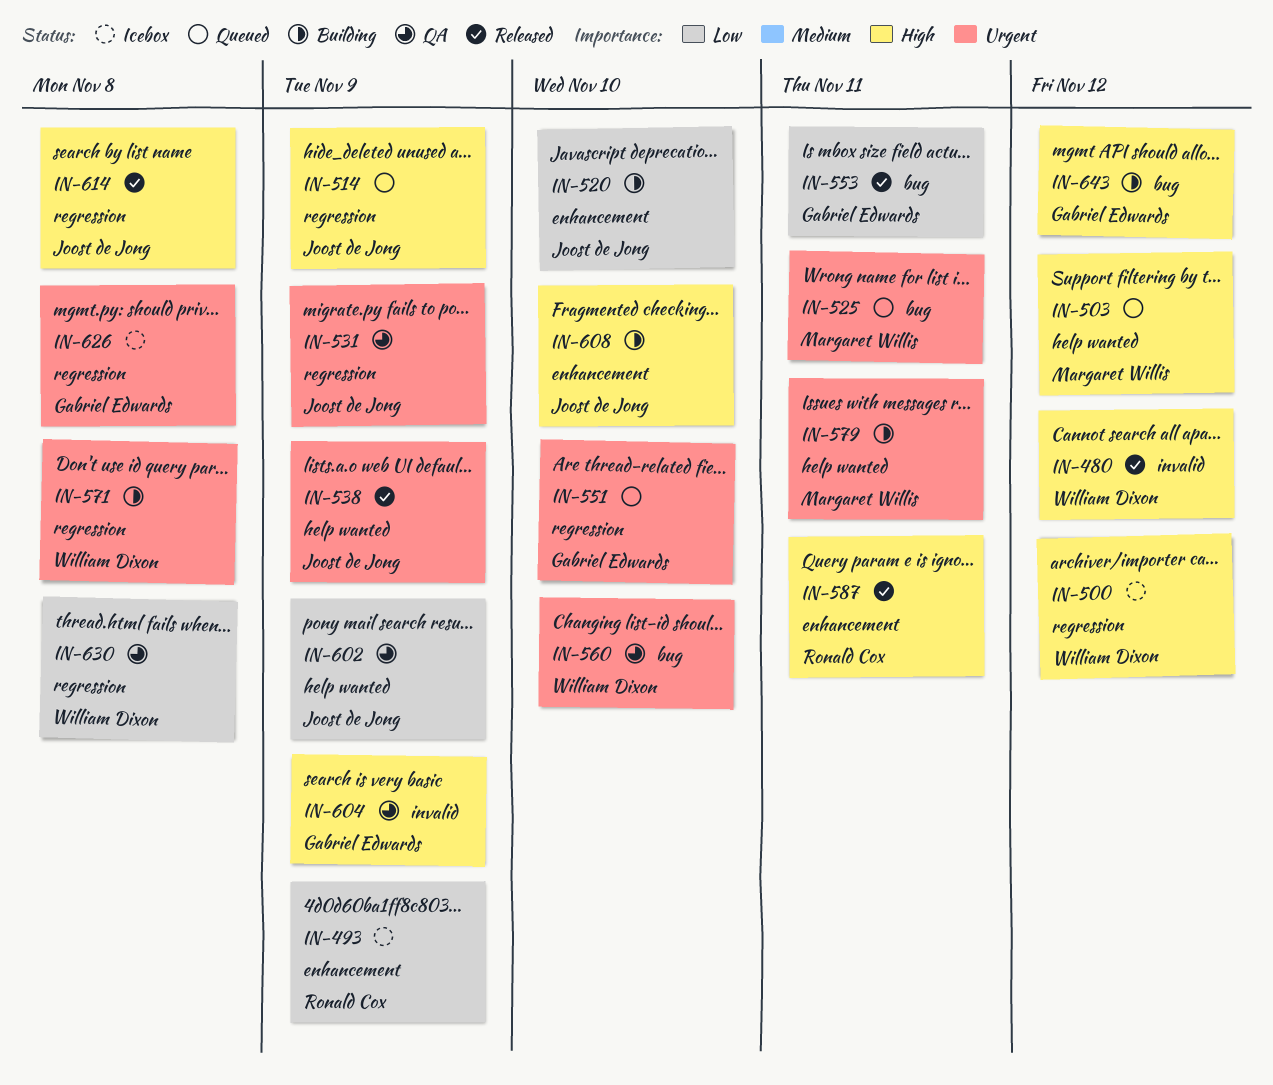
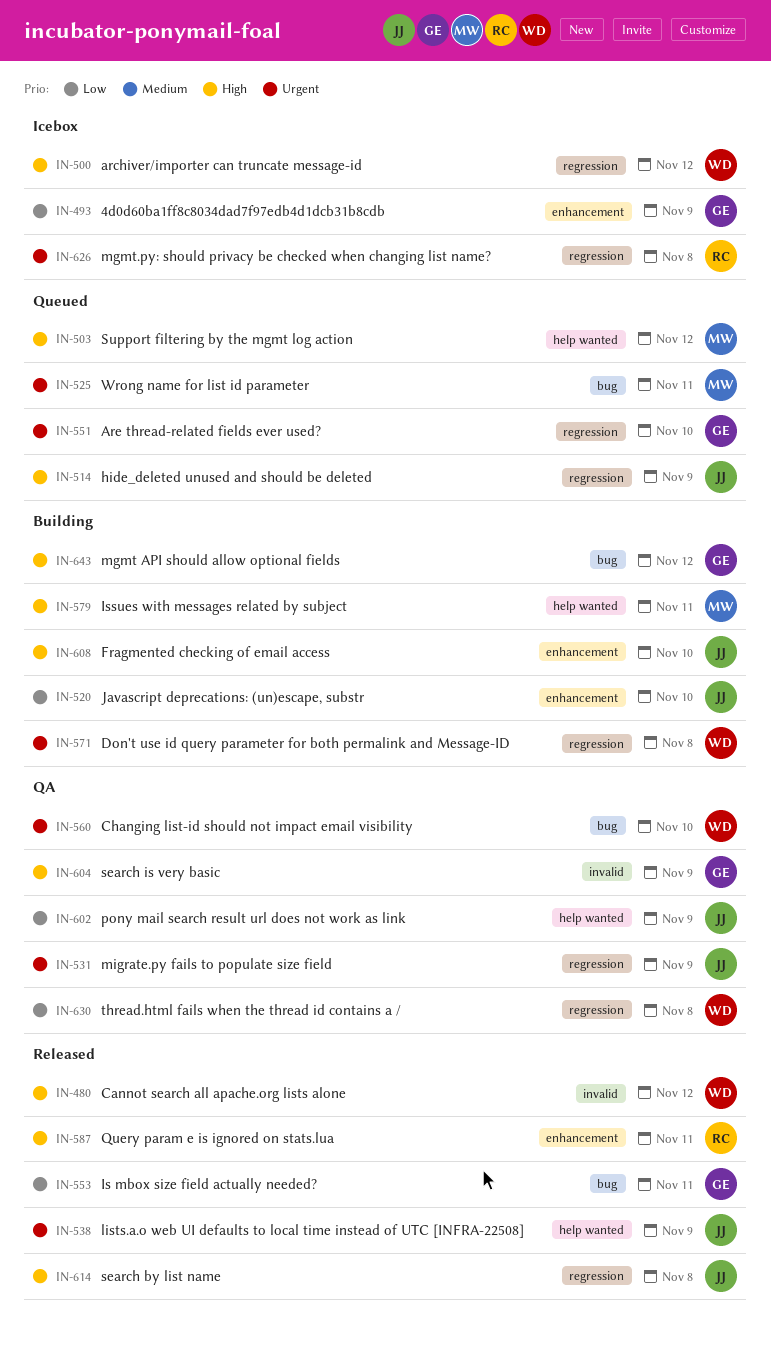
IN-493, owner: Ronald Cox -> Gabriel Edwards
IN-579, priority: Urgent -> High
IN-626, owner: Gabriel Edwards -> Ronald Cox

